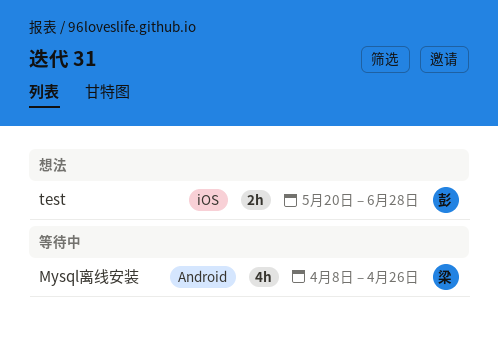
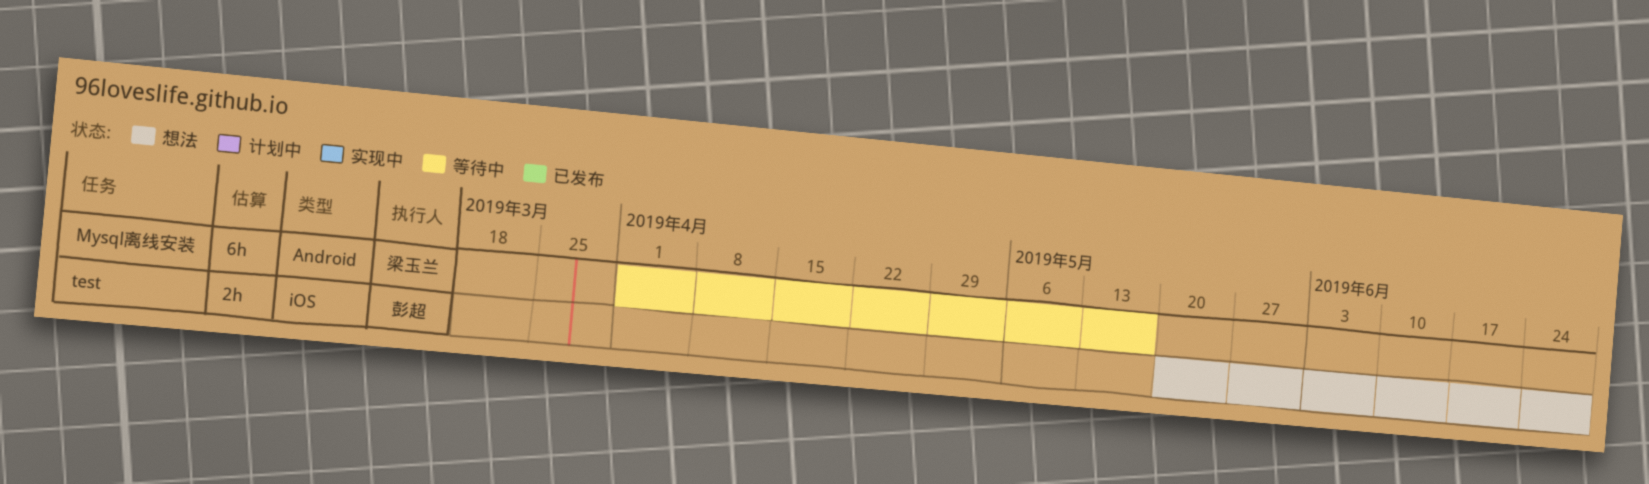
Mysql离线安装, estimate: 4h -> 6h
Mysql离线安装, start: Apr 8 -> Apr 1
Mysql离线安装, due: Apr 26 -> May 17

